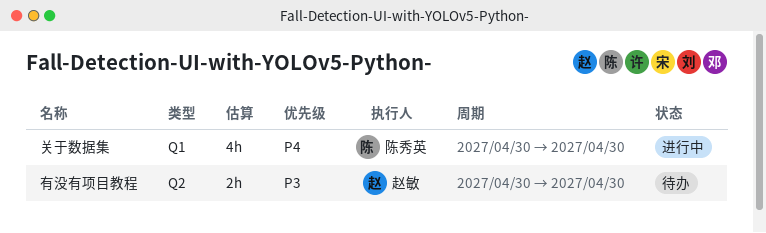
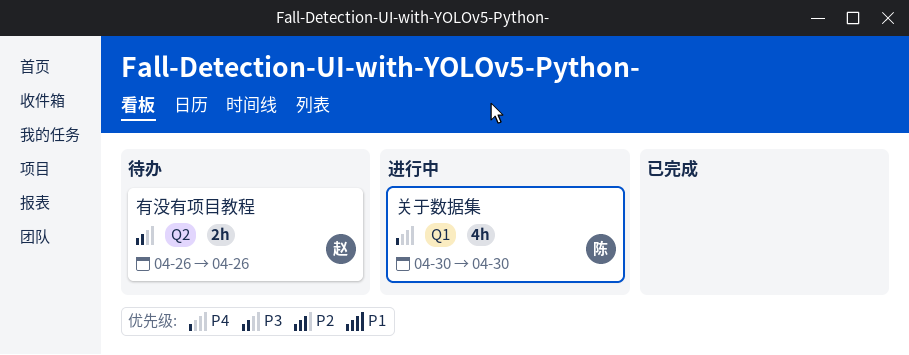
有没有项目教程, start: Apr 30 -> Apr 26
有没有项目教程, due: Apr 30 -> Apr 26

